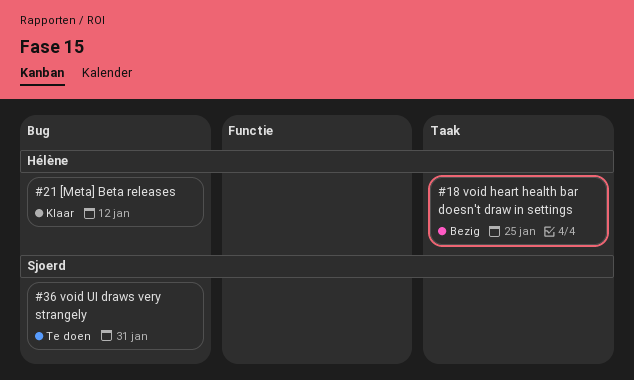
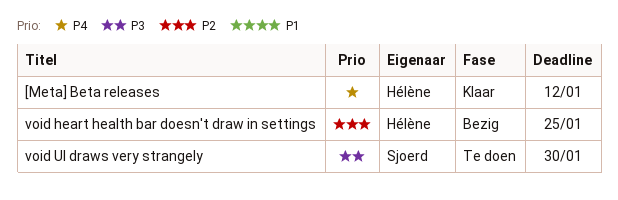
void UI draws very strangely, due: Jan 31 -> Jan 30

